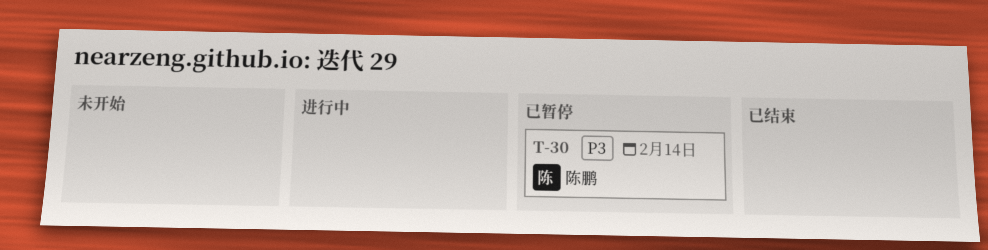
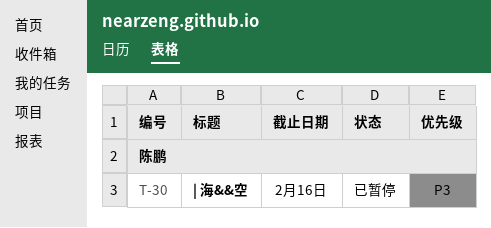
T-30, due: Feb 14 -> Feb 16

